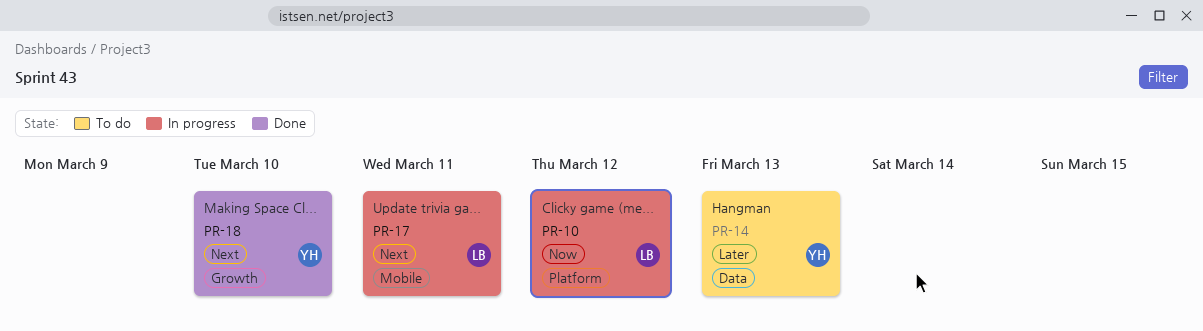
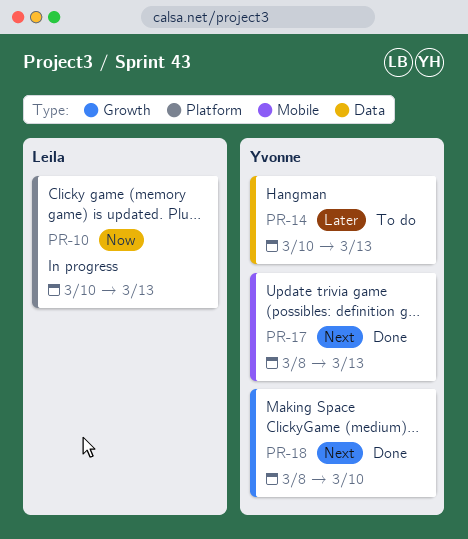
PR-10, due: Mar 12 -> Mar 13
PR-17, status: In progress -> Done
PR-17, owner: Leila -> Yvonne
PR-17, due: Mar 11 -> Mar 13

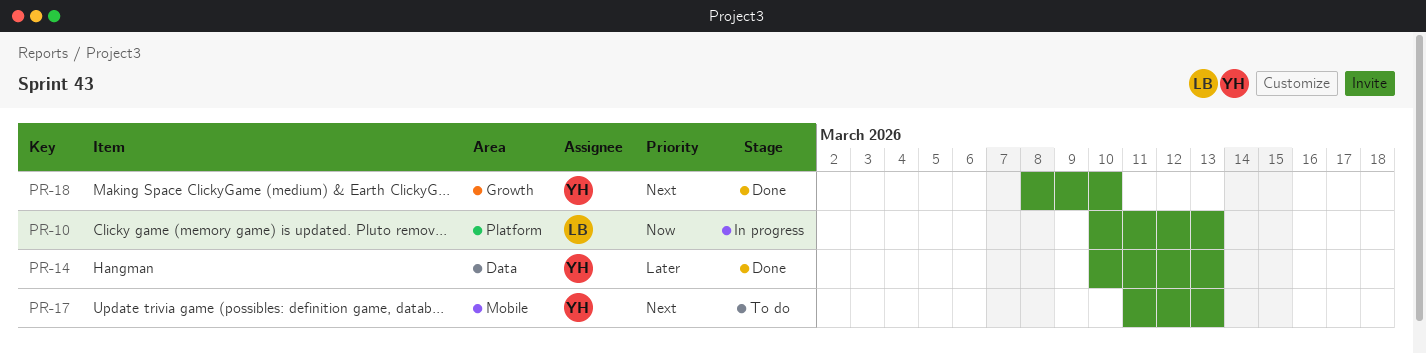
PR-14, status: To do -> Done
PR-17, status: Done -> To do
PR-17, start: Mar 8 -> Mar 11

